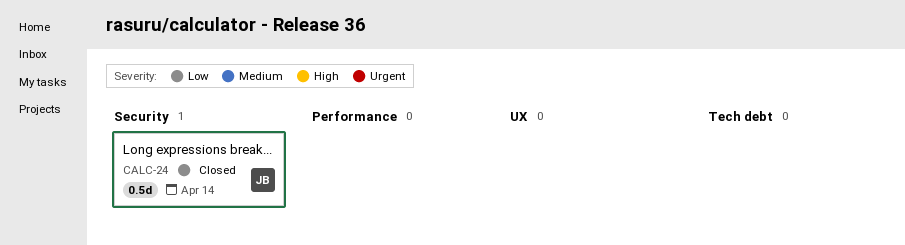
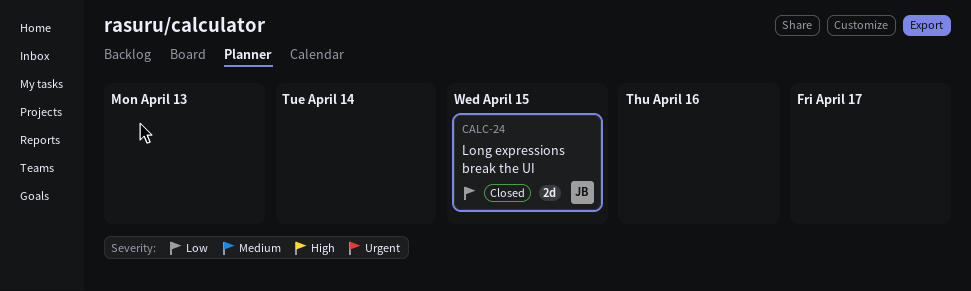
CALC-24, estimate: 0.5d -> 2d
CALC-24, due: Apr 14 -> Apr 15

